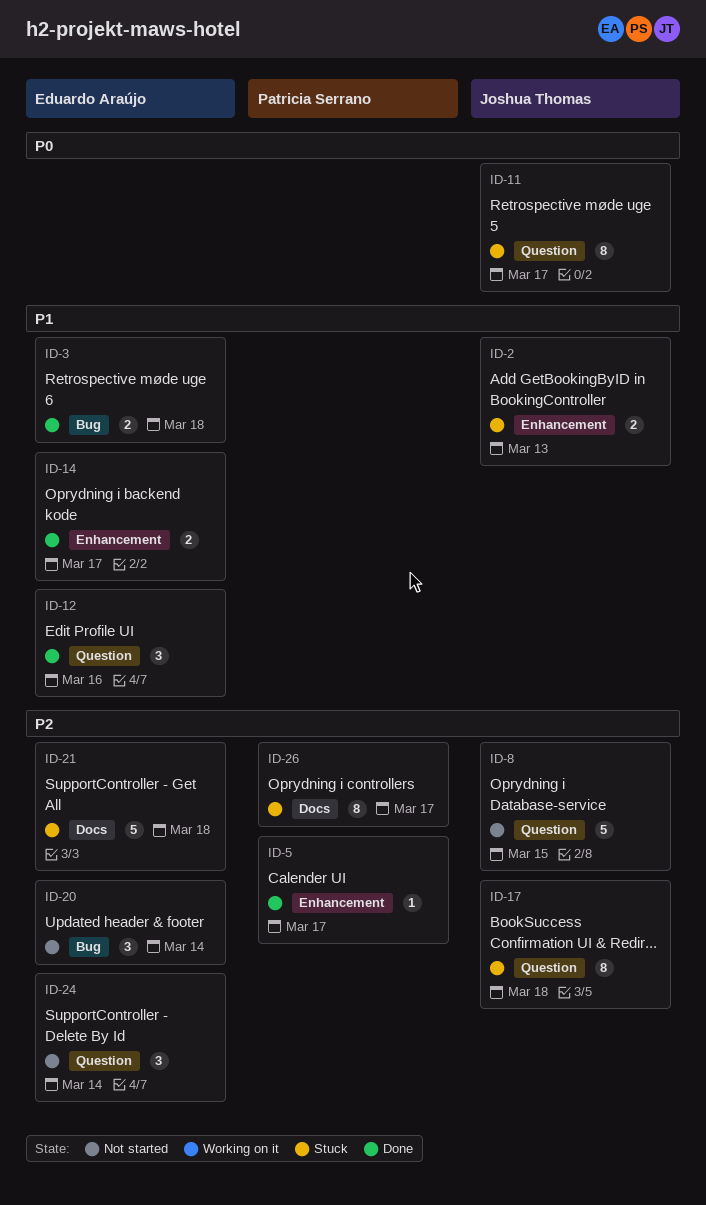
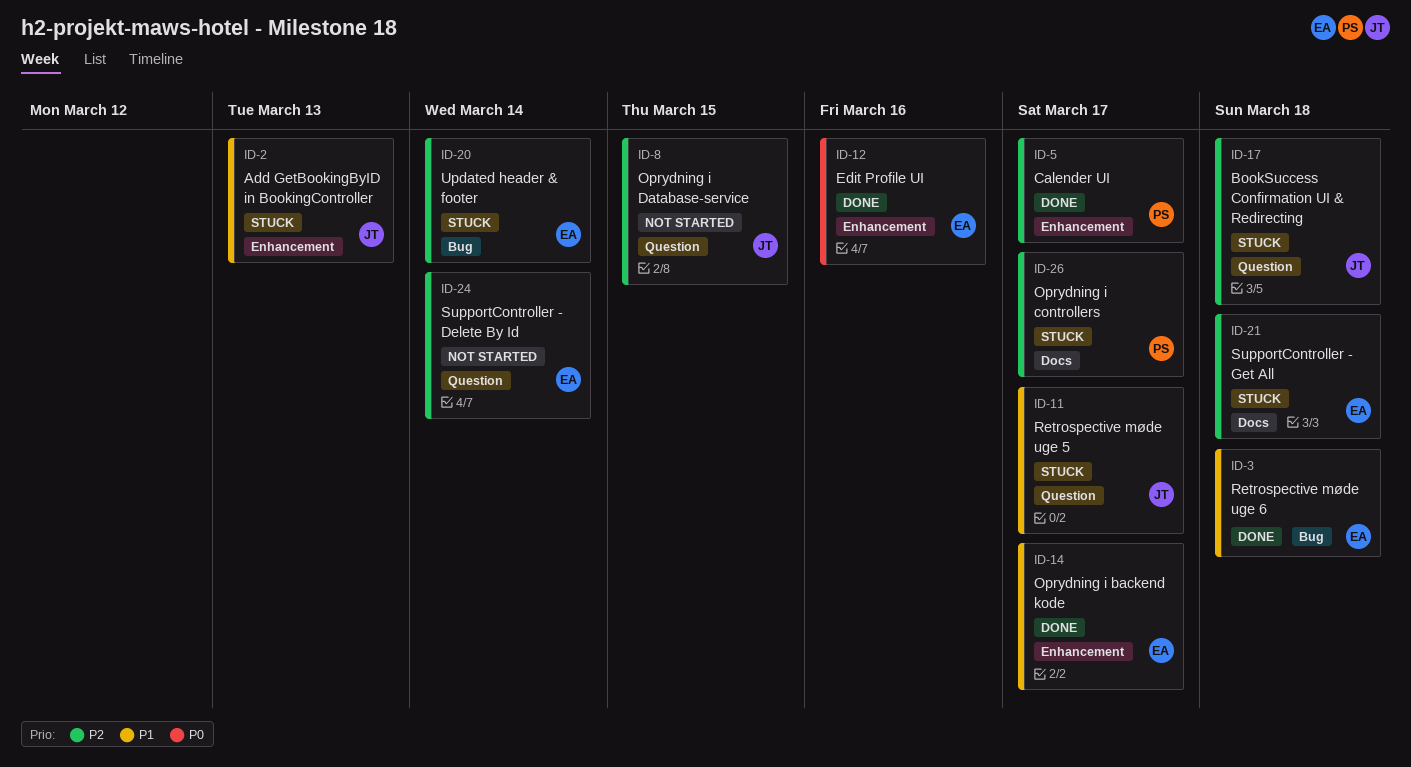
ID-11, priority: P0 -> P1
ID-12, priority: P1 -> P0
ID-12, label: Question -> Enhancement
ID-20, status: Not started -> Stuck

